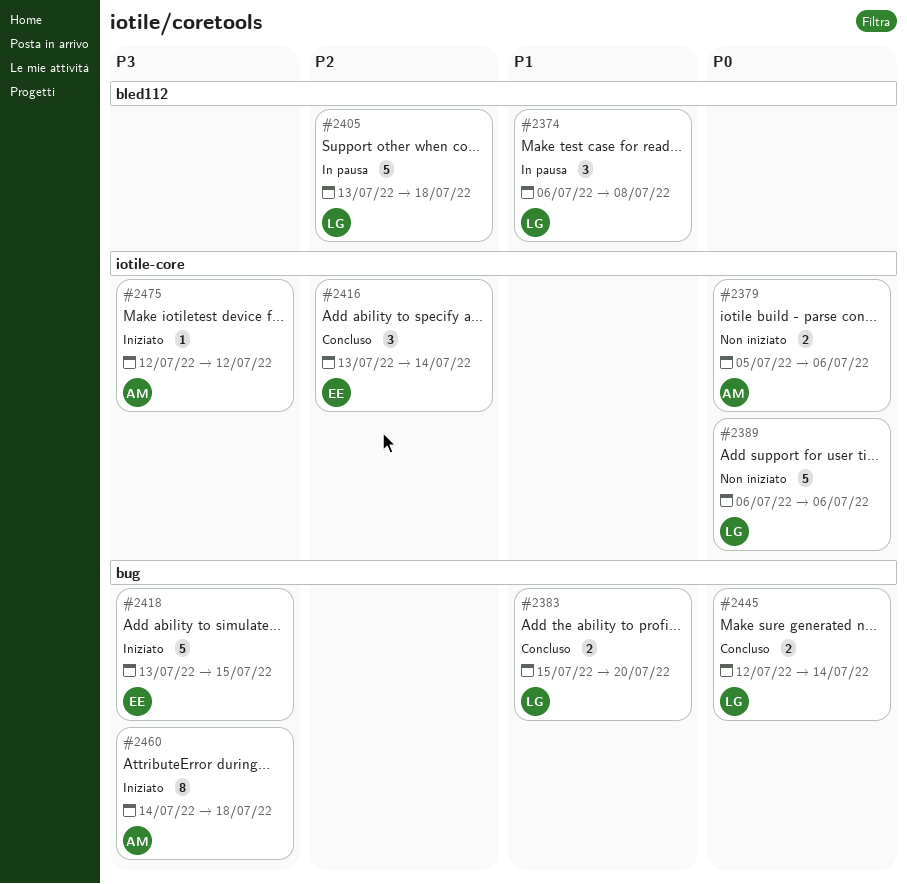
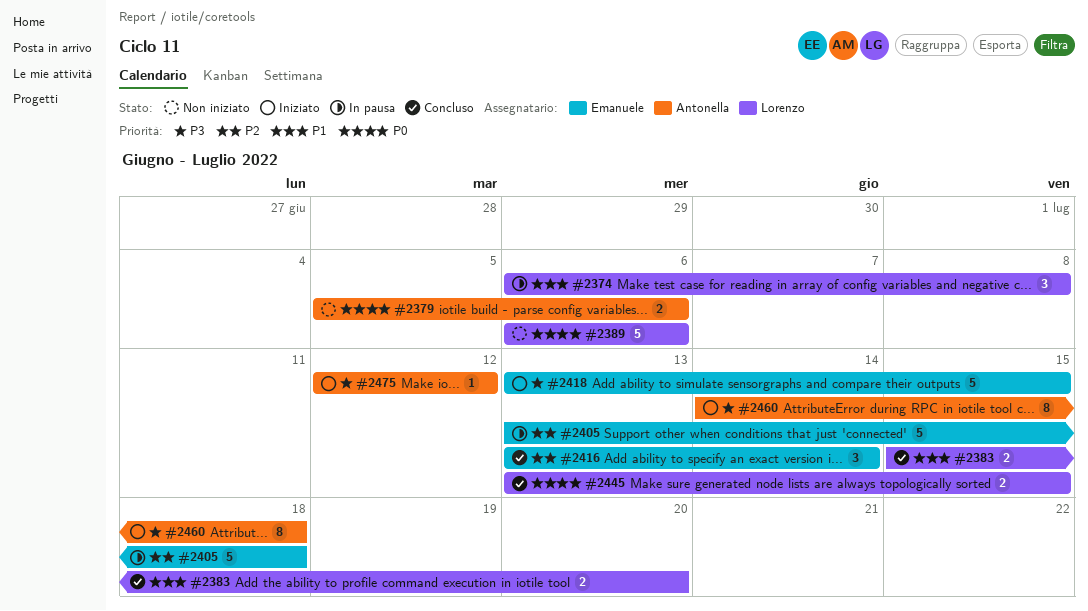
#2405, owner: Lorenzo -> Emanuele
#2445, start: Jul 12 -> Jul 13
#2445, due: Jul 14 -> Jul 15

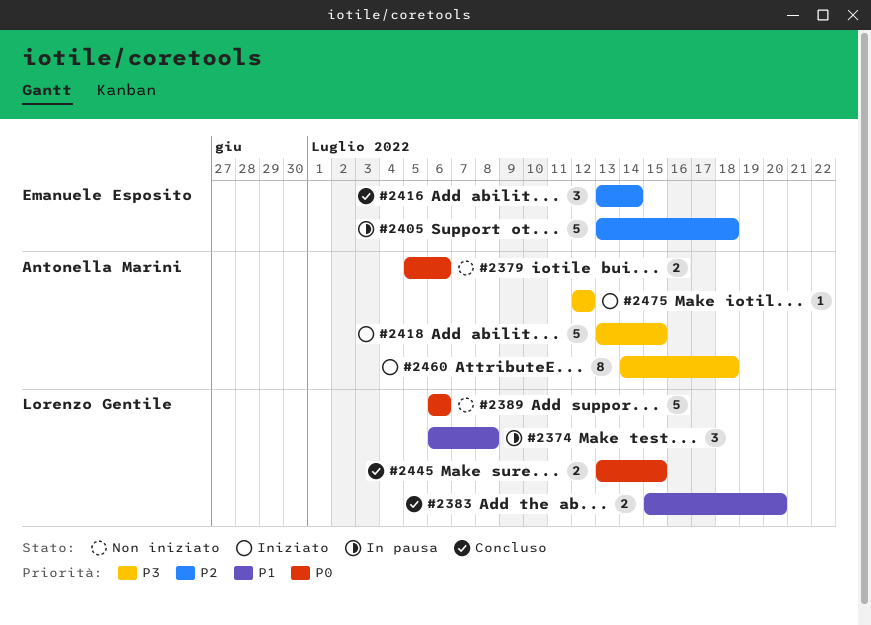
#2418, owner: Emanuele Esposito -> Antonella Marini

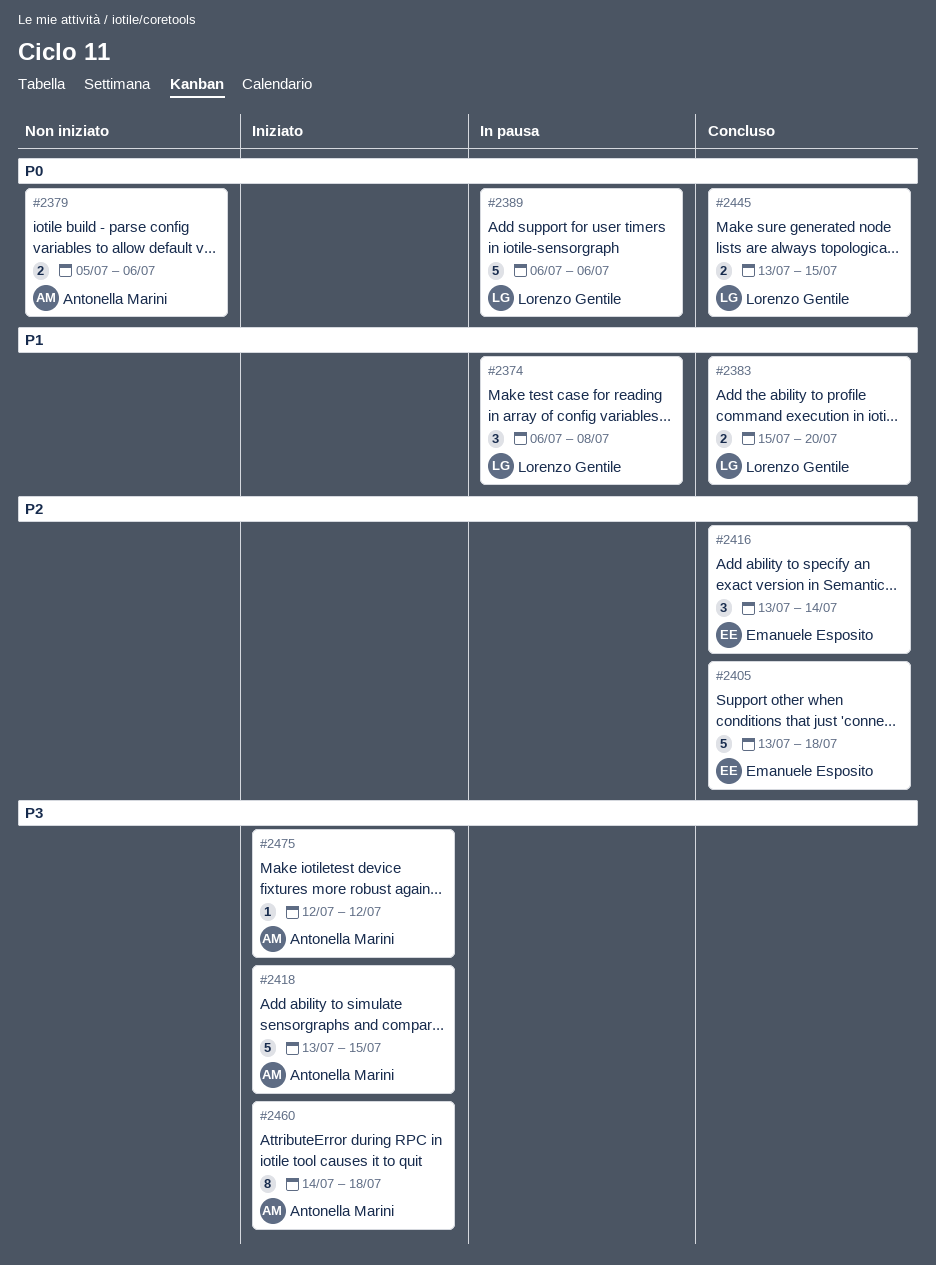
#2389, status: Non iniziato -> In pausa
#2405, status: In pausa -> Concluso

